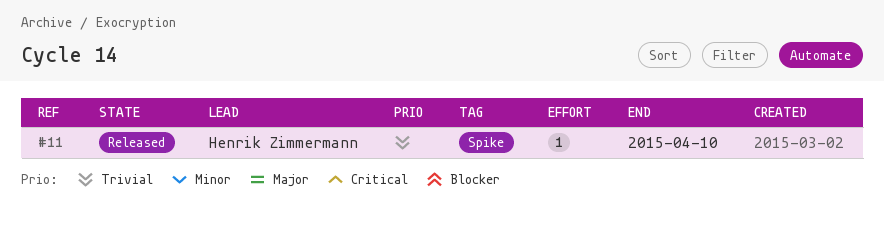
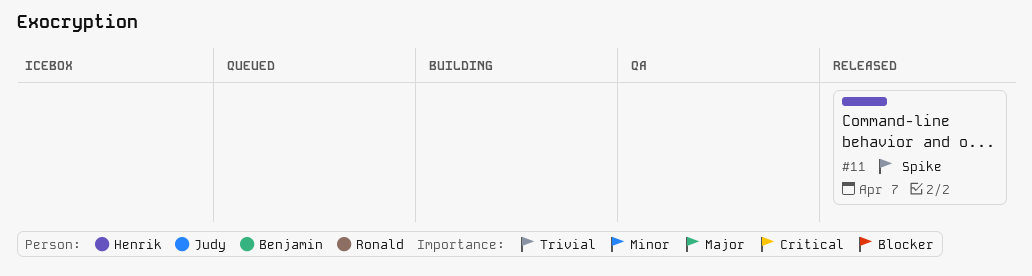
#11, due: Apr 10 -> Apr 7

